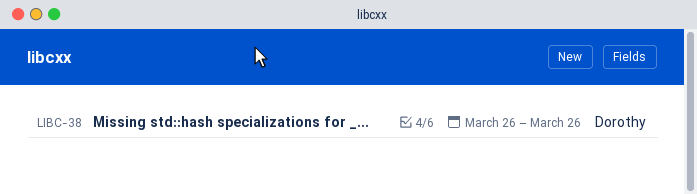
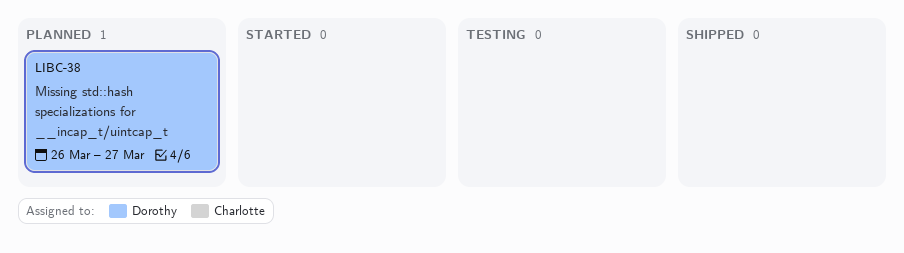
LIBC-38, due: Mar 26 -> Mar 27

